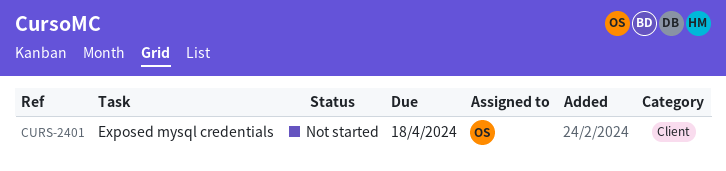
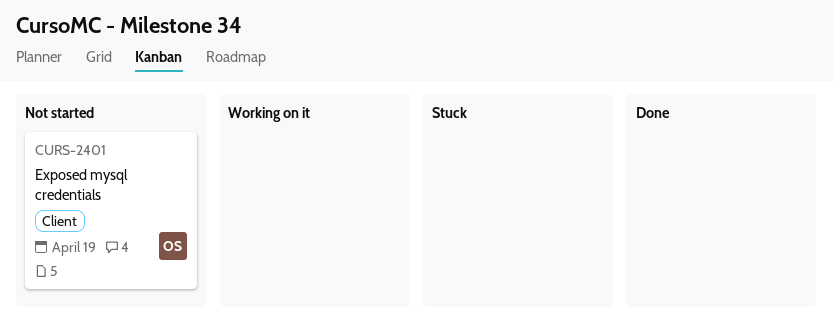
CURS-2401, due: Apr 18 -> Apr 19

